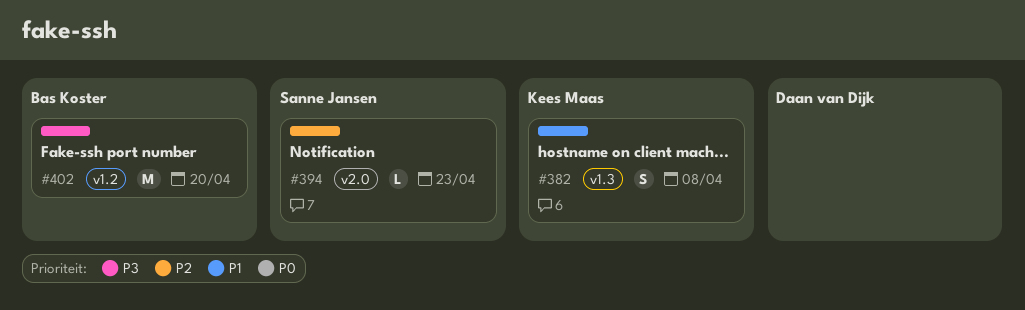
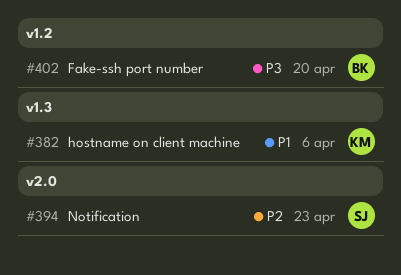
#382, due: Apr 8 -> Apr 6

